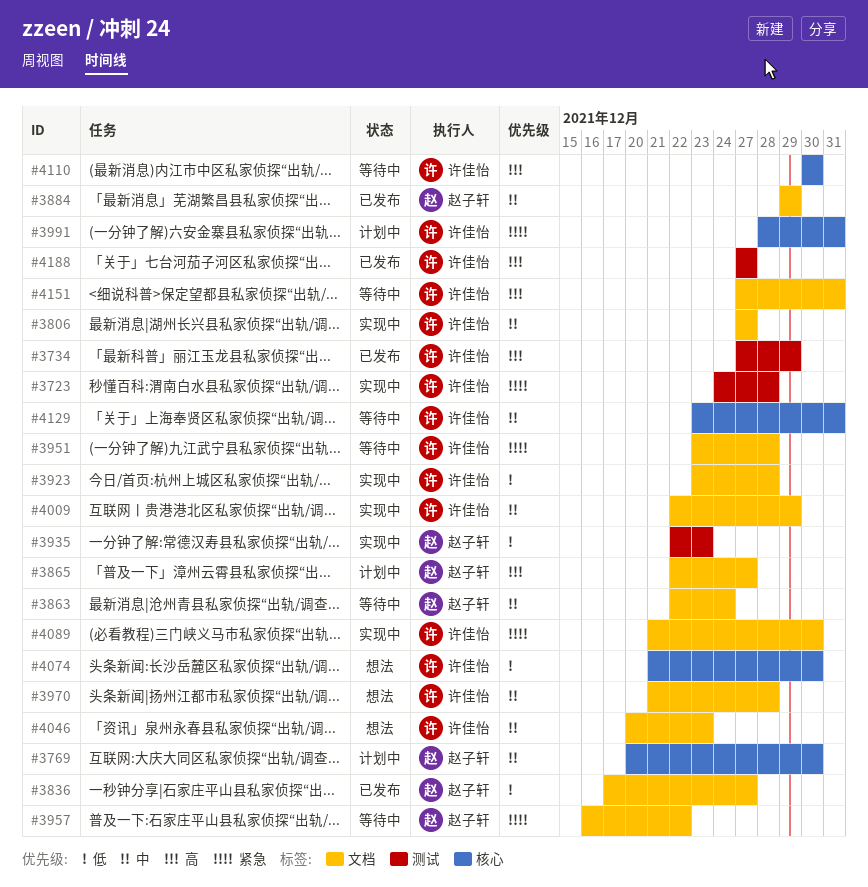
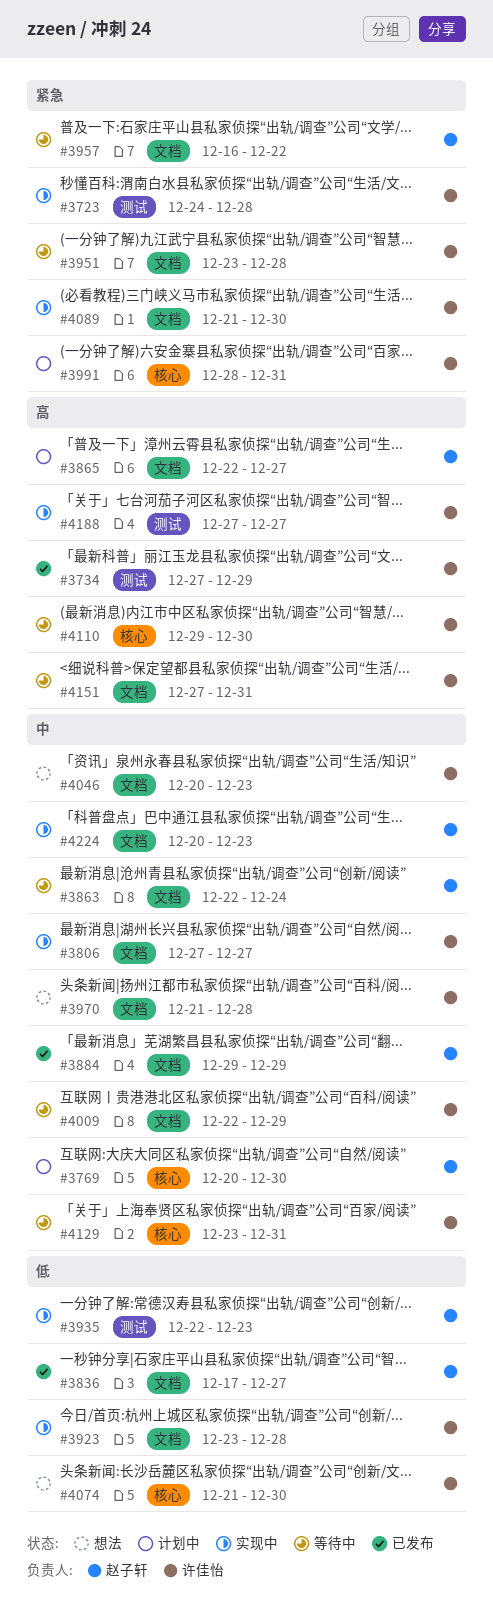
#4009, status: 实现中 -> 等待中
#4110, start: Dec 30 -> Dec 29
#4188, status: 已发布 -> 实现中
#4224: none -> present

